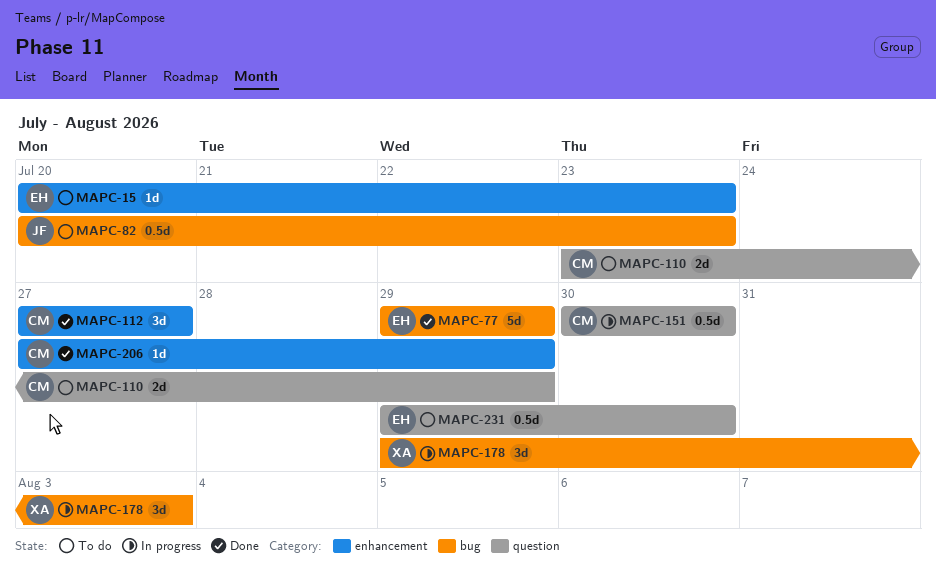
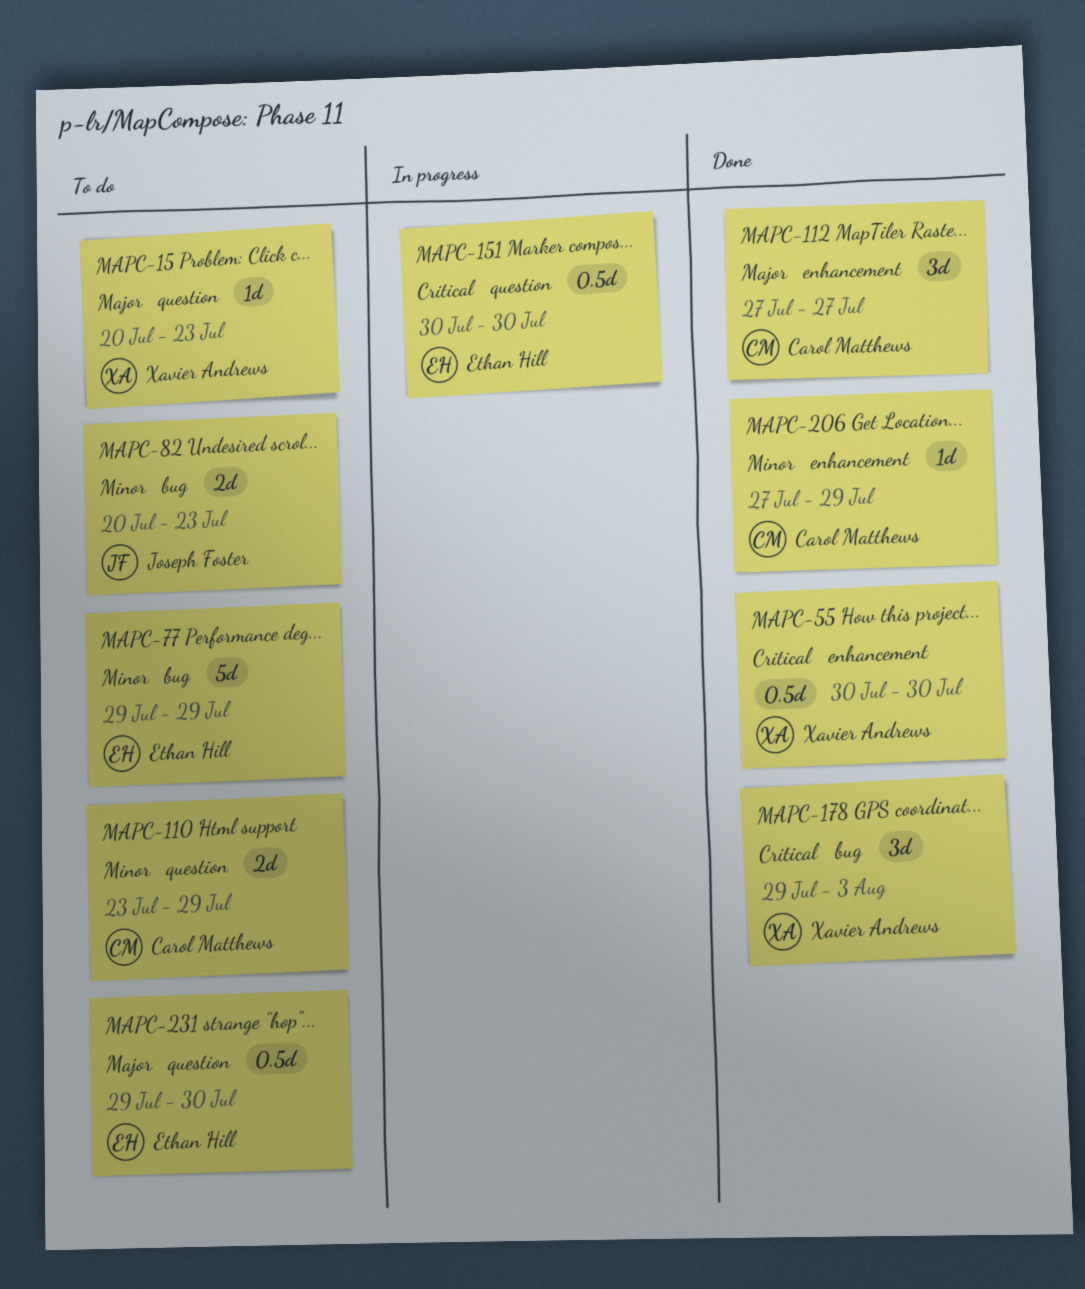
MAPC-15, owner: Ethan Hill -> Xavier Andrews
MAPC-15, label: enhancement -> question
MAPC-55: none -> present
MAPC-77, status: Done -> To do
MAPC-82, estimate: 0.5d -> 2d
MAPC-151, owner: Carol Matthews -> Ethan Hill
MAPC-178, status: In progress -> Done

